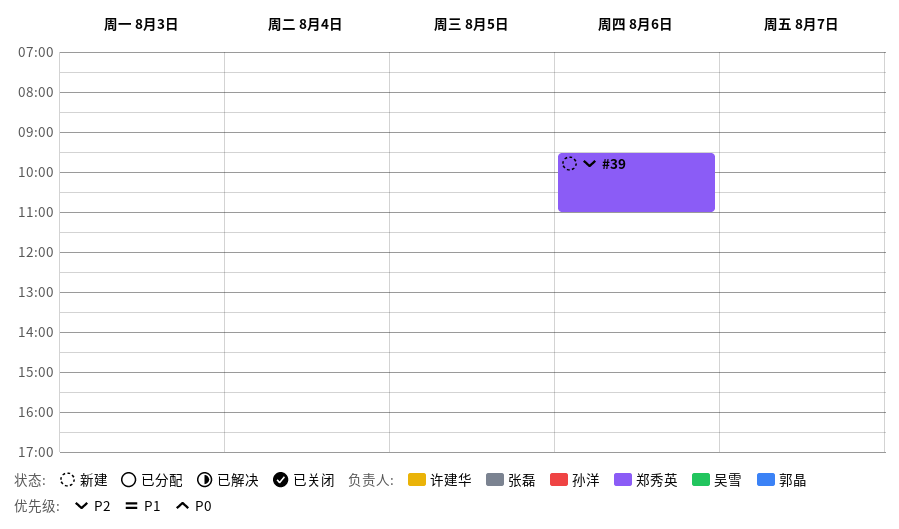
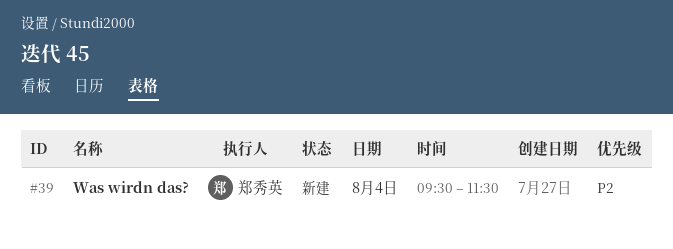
#39, day: Aug 6 -> Aug 4
#39, ends: 11:00 -> 11:30

